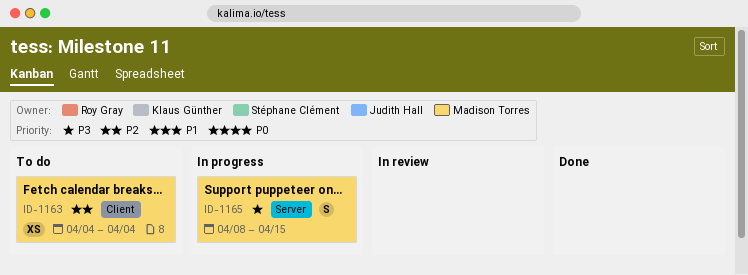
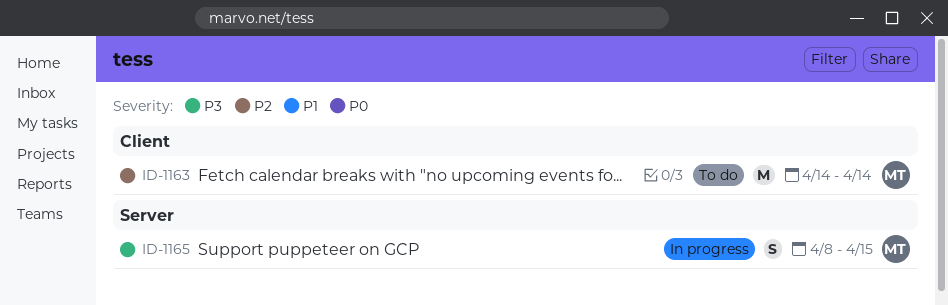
ID-1163, estimate: XS -> M
ID-1163, start: Apr 4 -> Apr 14
ID-1163, due: Apr 4 -> Apr 14

